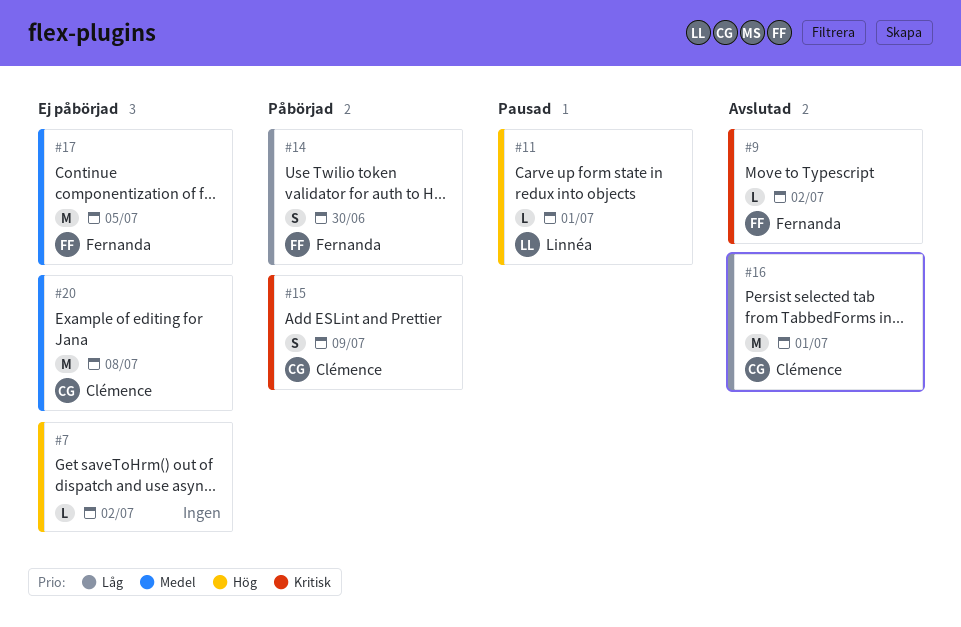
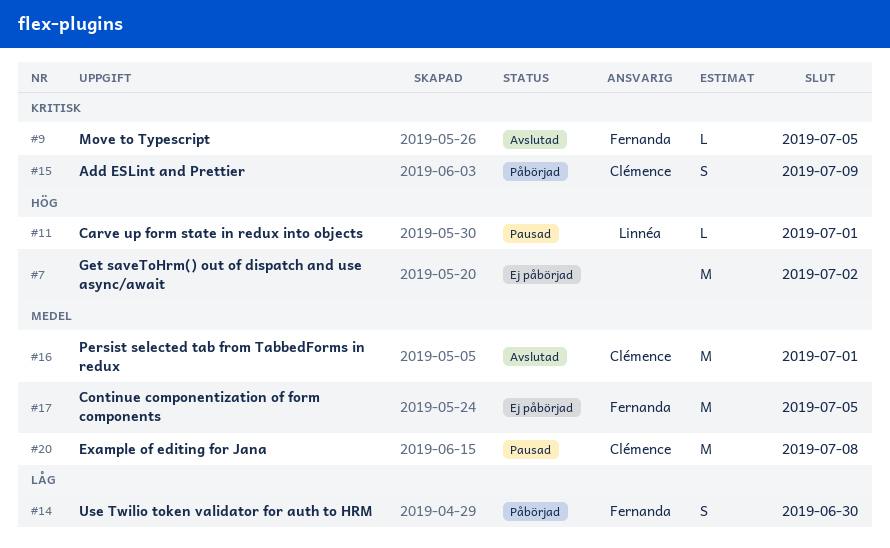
#7, estimate: L -> M
#9, due: Jul 2 -> Jul 5
#16, priority: Låg -> Medel
#20, status: Ej påbörjad -> Pausad

